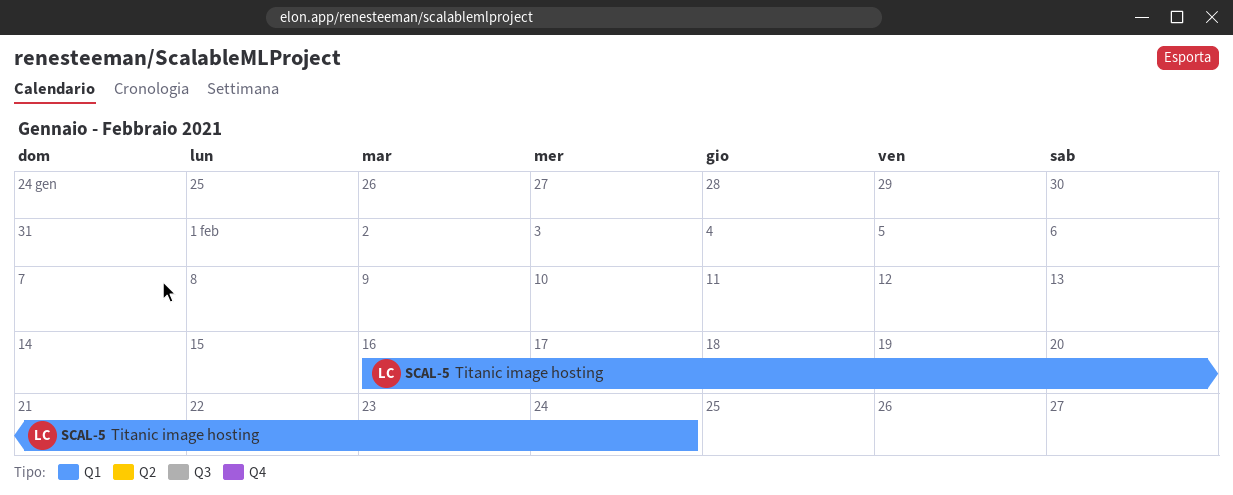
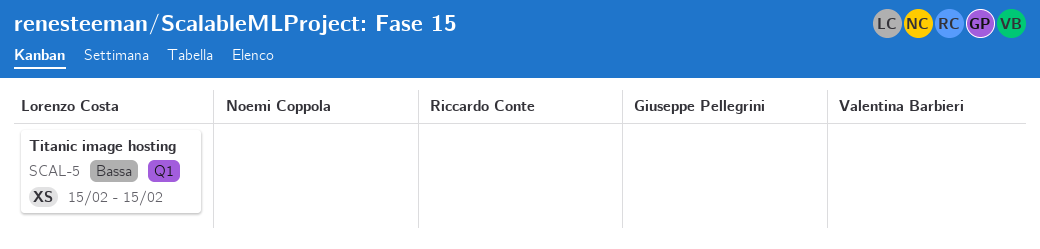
SCAL-5, start: Feb 16 -> Feb 15
SCAL-5, due: Feb 24 -> Feb 15

